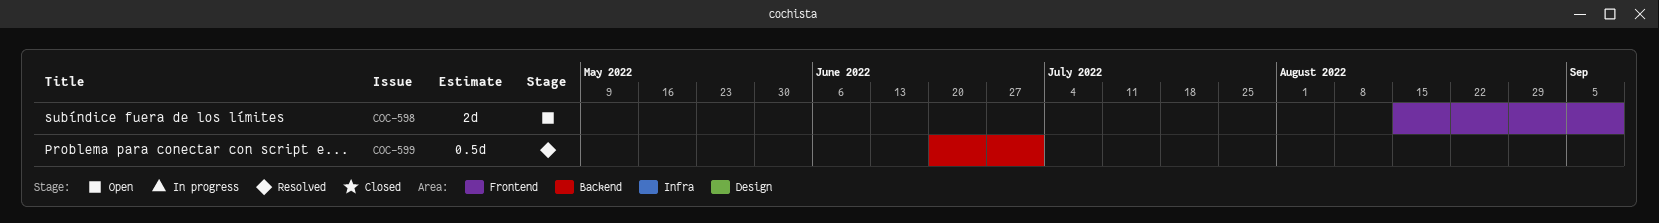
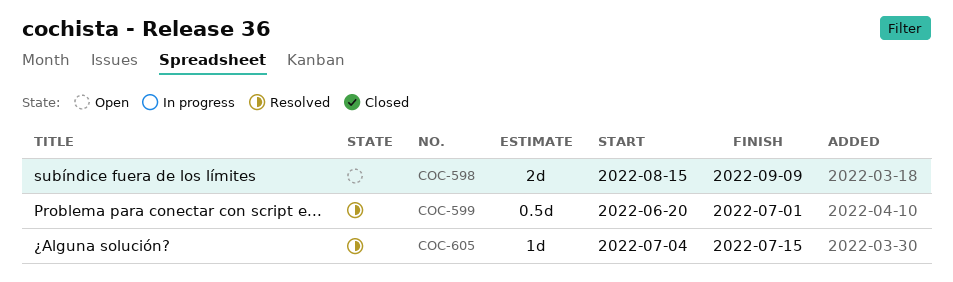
COC-605: none -> present

